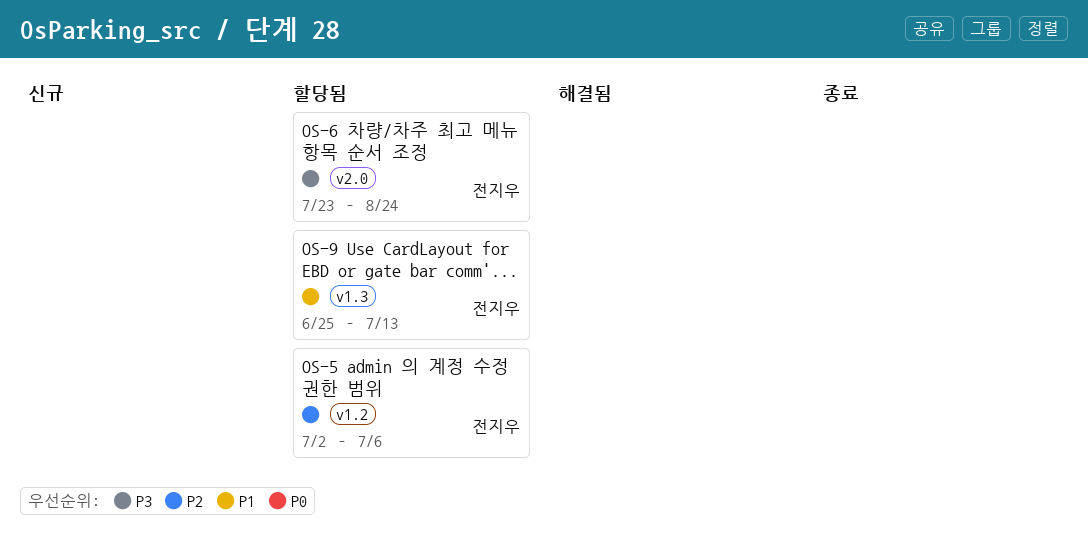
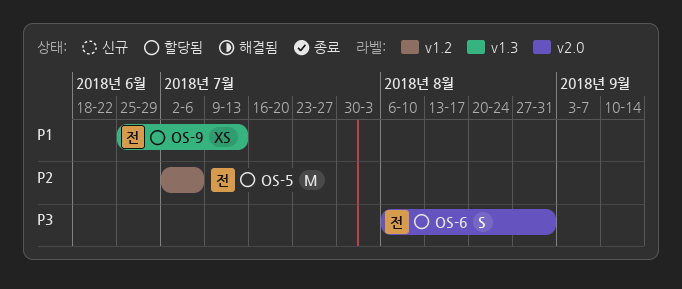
OS-6, start: Jul 23 -> Aug 6
OS-6, due: Aug 24 -> Aug 31

